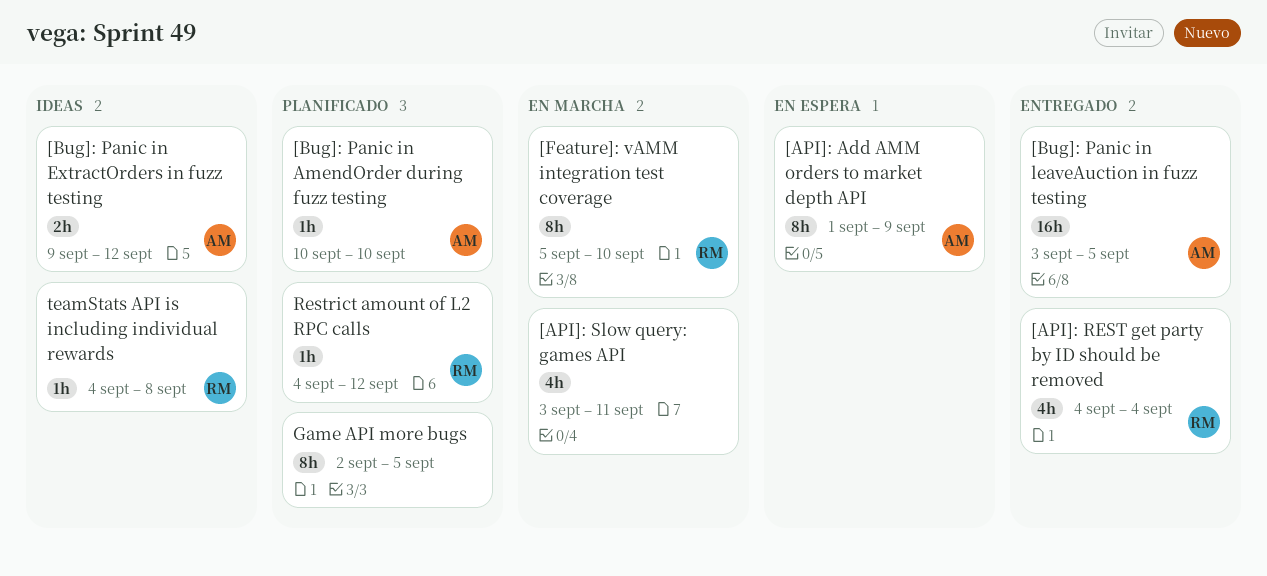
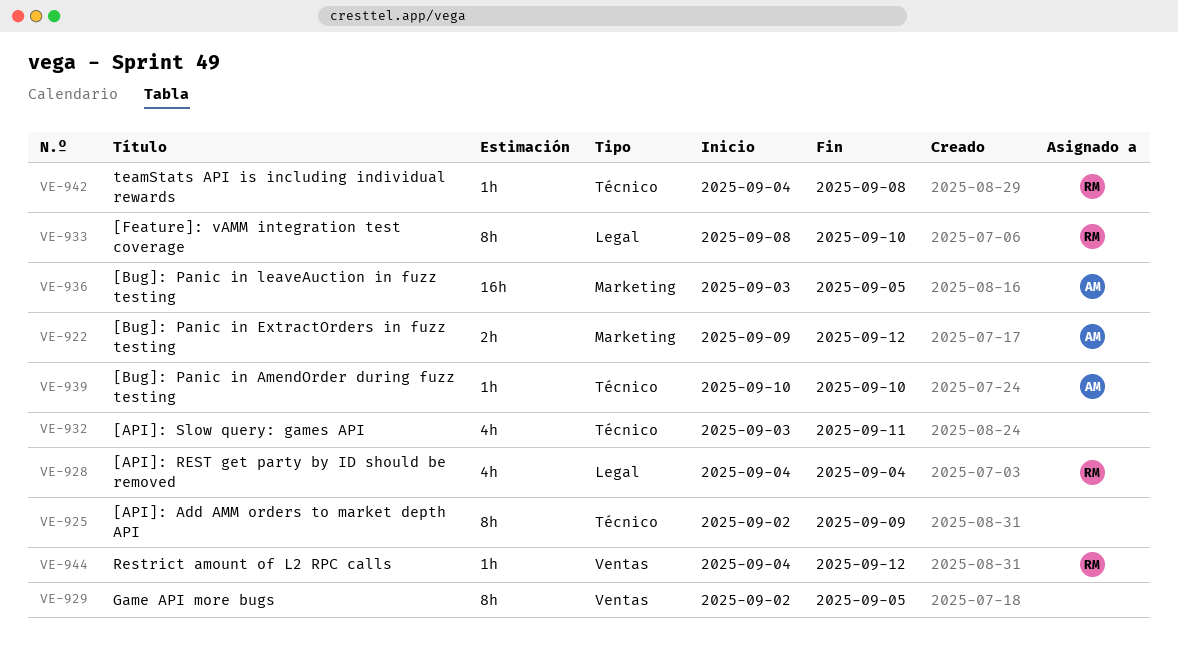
[API]: Add AMM orders to market depth API, owner: AM -> none
[API]: Add AMM orders to market depth API, start: Sep 1 -> Sep 2
[Feature]: vAMM integration test coverage, start: Sep 5 -> Sep 8

